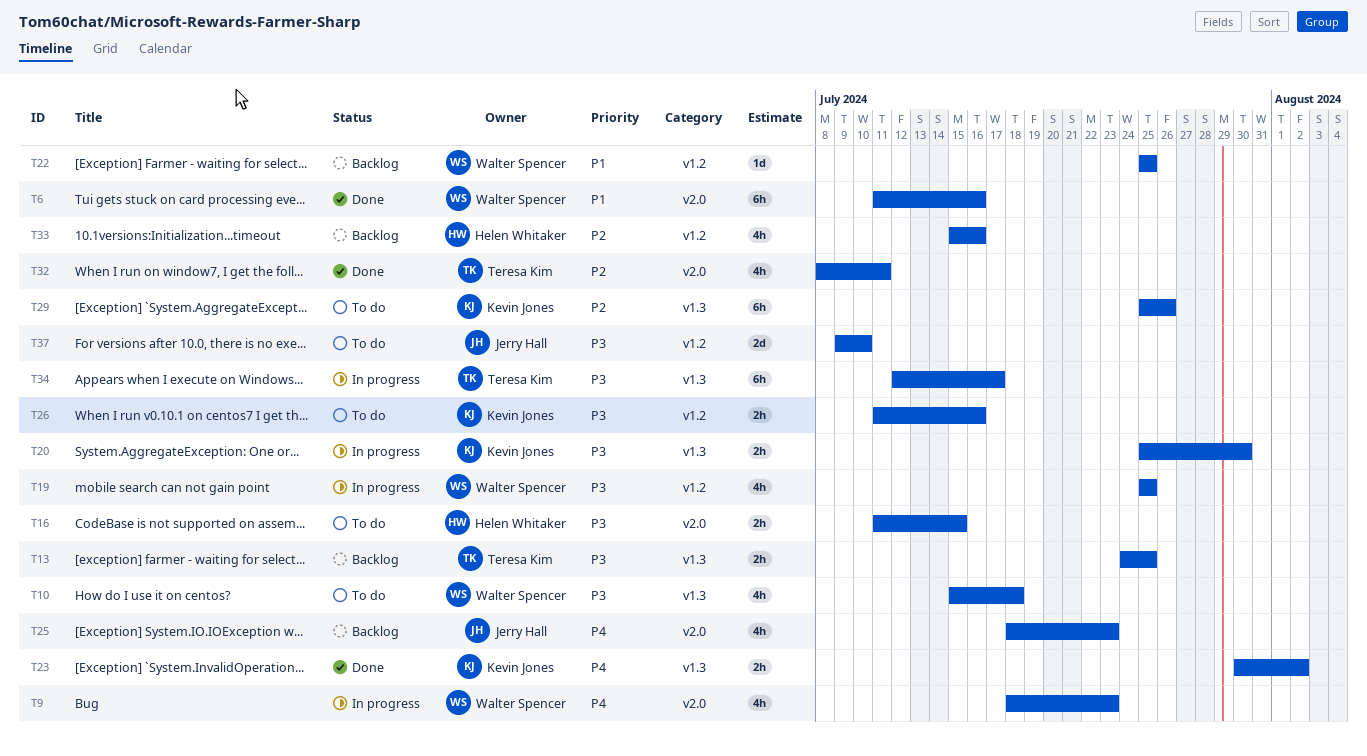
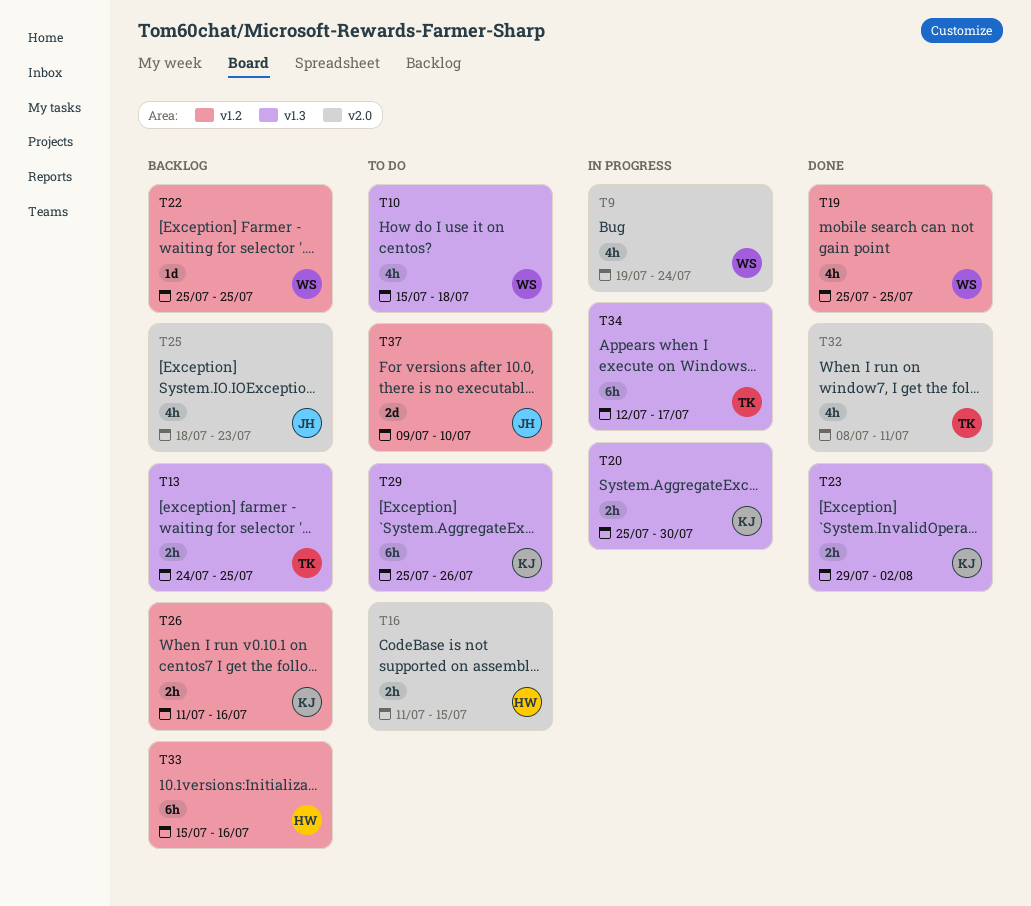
T6: present -> none
T9, start: Jul 18 -> Jul 19
T9, due: Jul 23 -> Jul 24
T19, status: In progress -> Done
T23, start: Jul 30 -> Jul 29
T26, status: To do -> Backlog
T33, estimate: 4h -> 6h

